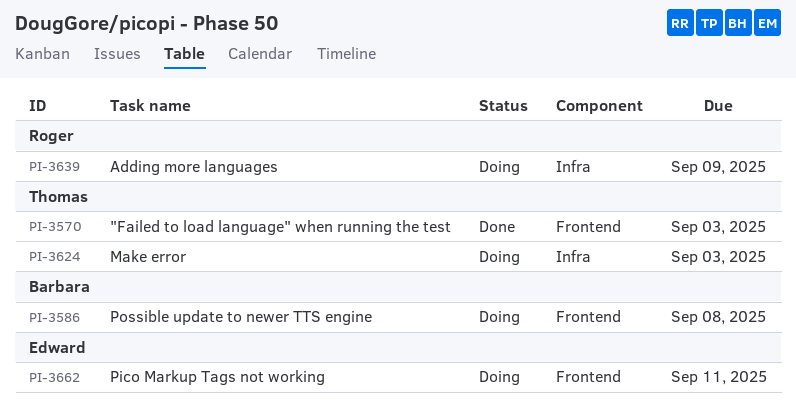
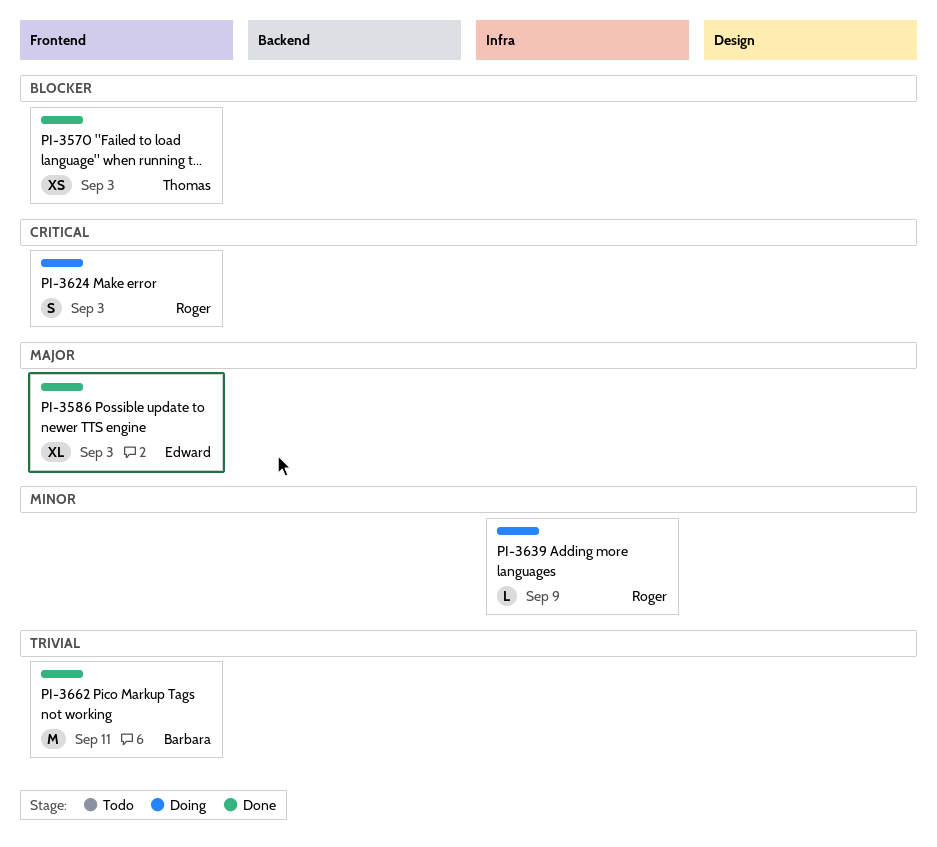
PI-3586, status: Doing -> Done
PI-3586, owner: Barbara -> Edward
PI-3586, due: Sep 8 -> Sep 3
PI-3624, owner: Thomas -> Roger
PI-3624, label: Infra -> Frontend
PI-3662, status: Doing -> Done
PI-3662, owner: Edward -> Barbara

